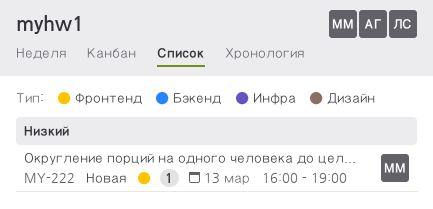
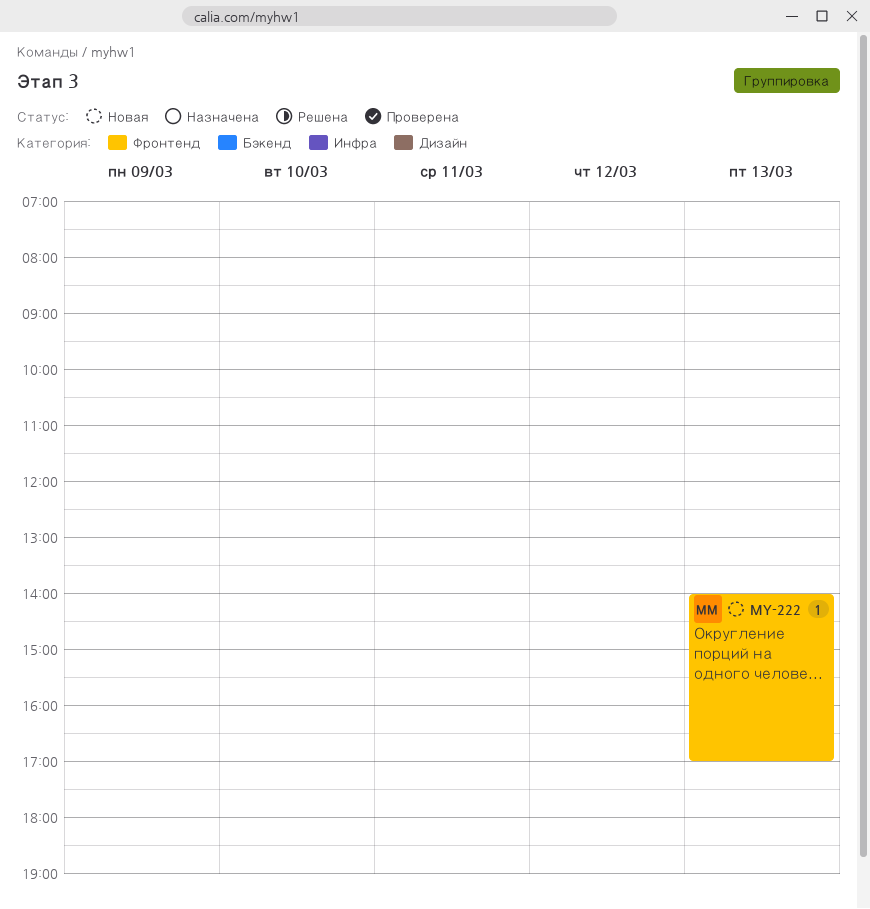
MY-222, begins: 16:00 -> 14:00
MY-222, ends: 19:00 -> 17:00

